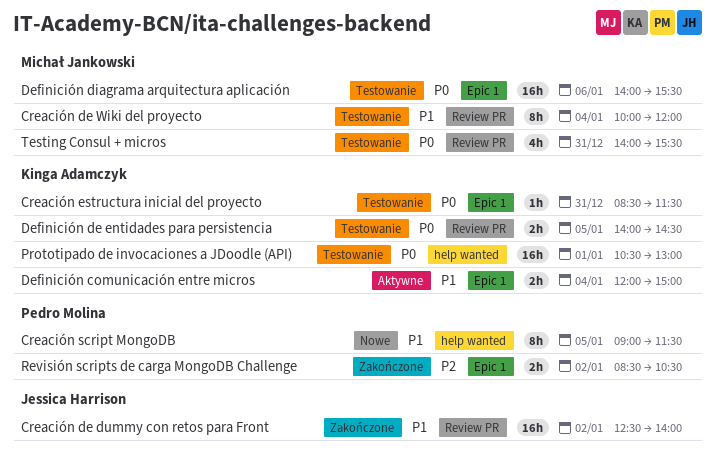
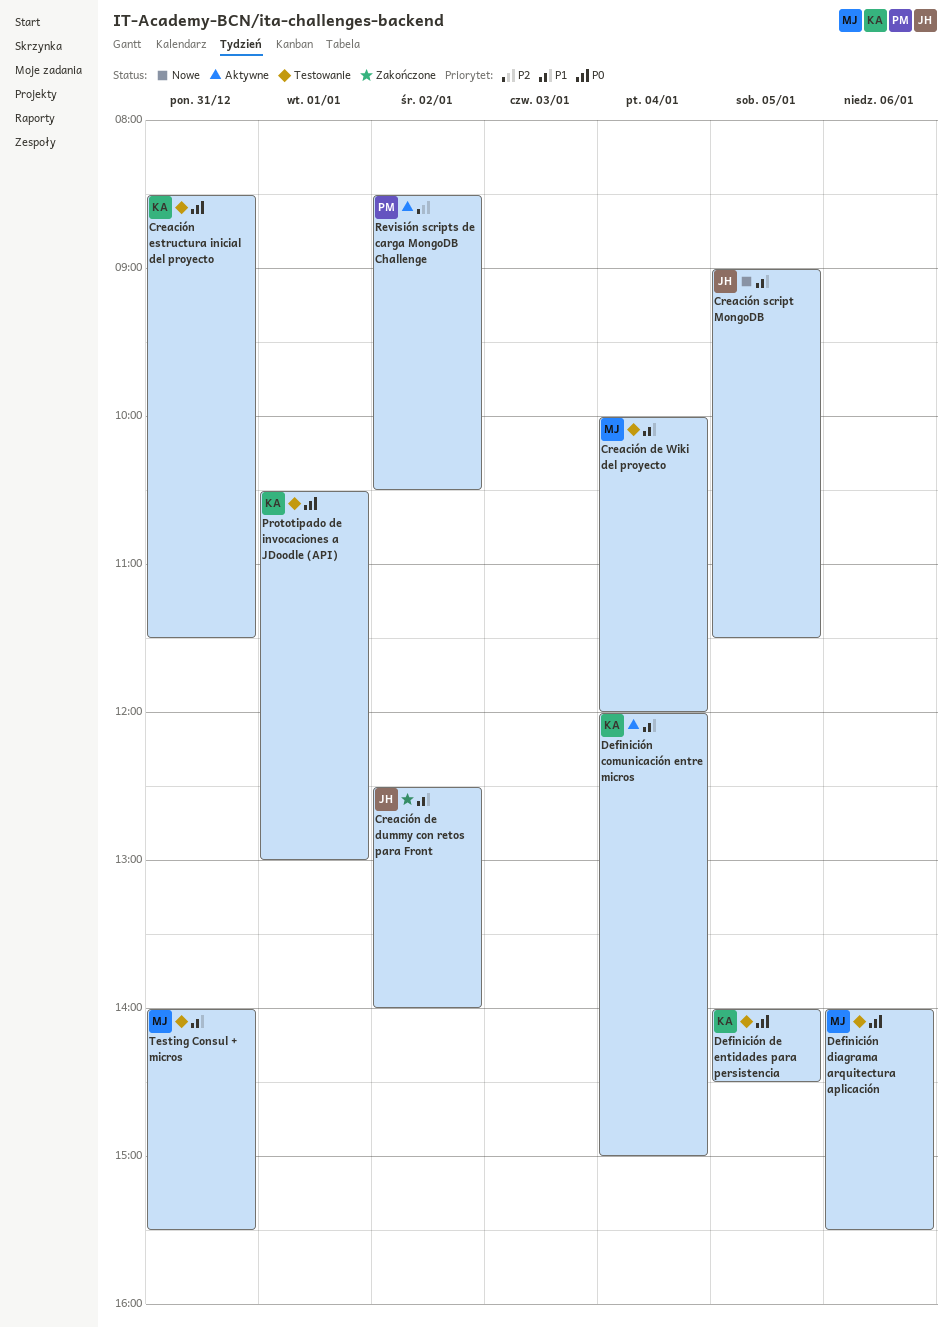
Creación script MongoDB, owner: Pedro Molina -> Jessica Harrison
Revisión scripts de carga MongoDB Challenge, status: Zakończone -> Aktywne
Testing Consul + micros, priority: P0 -> P1

